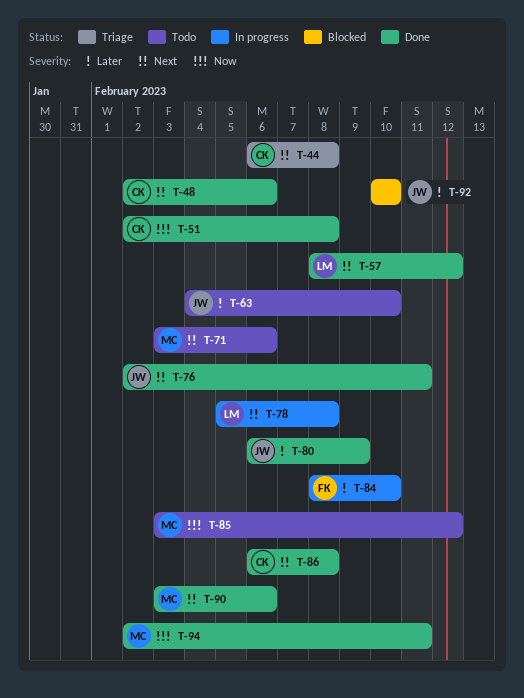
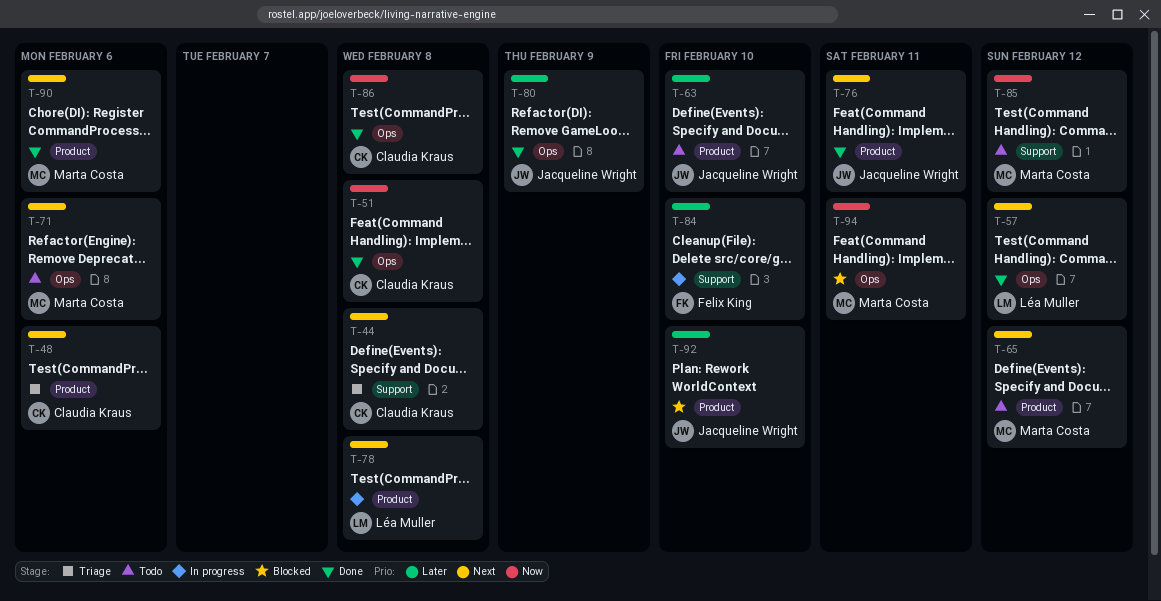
T-48, status: Done -> Triage
T-65: none -> present
T-86, priority: Next -> Now
T-94, status: Done -> Blocked

